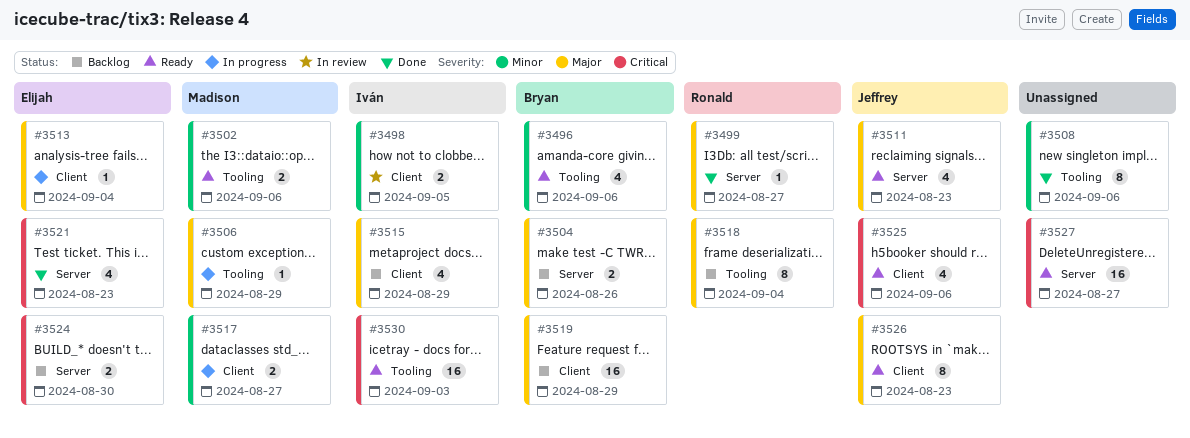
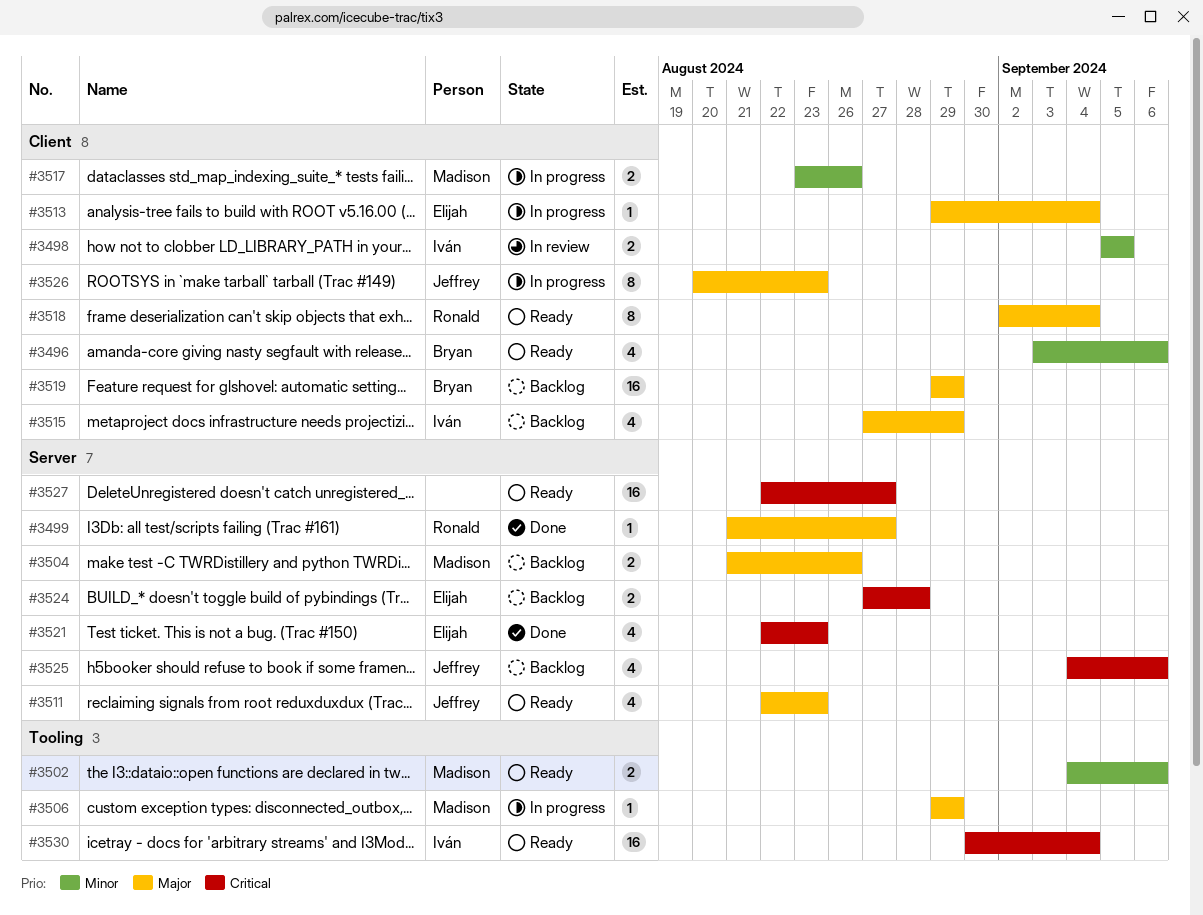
#3496, label: Tooling -> Client
#3504, owner: Bryan -> Madison
#3508: present -> none
#3517, due: Aug 27 -> Aug 26
#3518, status: Backlog -> Ready
#3518, label: Tooling -> Client
#3524, due: Aug 30 -> Aug 28
#3525, status: Ready -> Backlog
#3525, label: Client -> Server
#3526, status: Ready -> In progress
#3530, due: Sep 3 -> Sep 4

